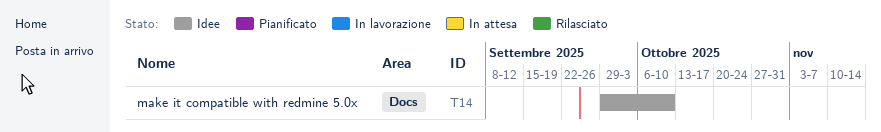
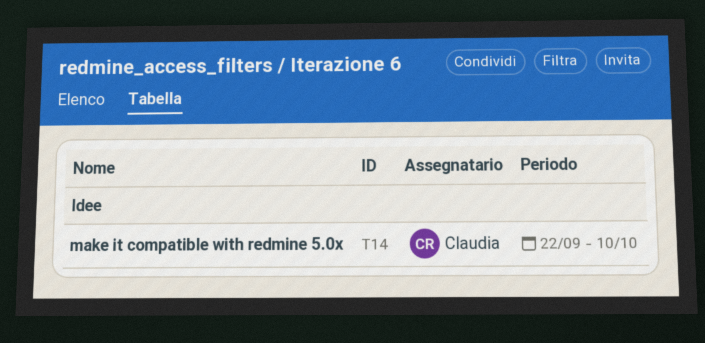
T14, start: Sep 29 -> Sep 22

